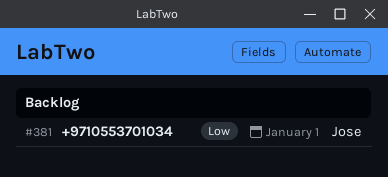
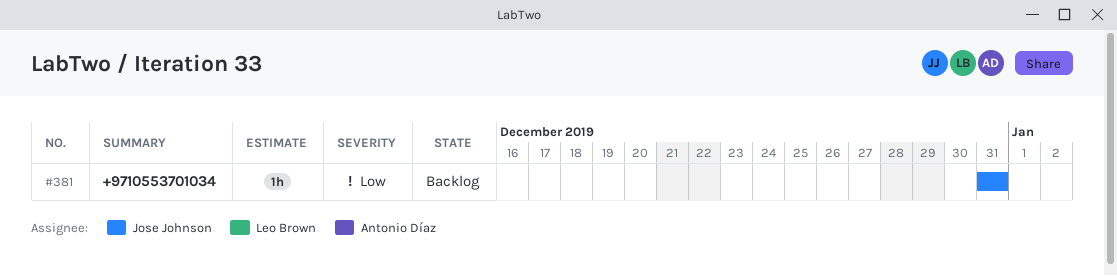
#381, due: Jan 1 -> Dec 31

